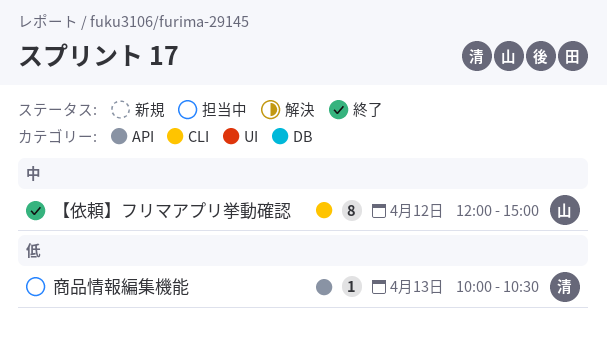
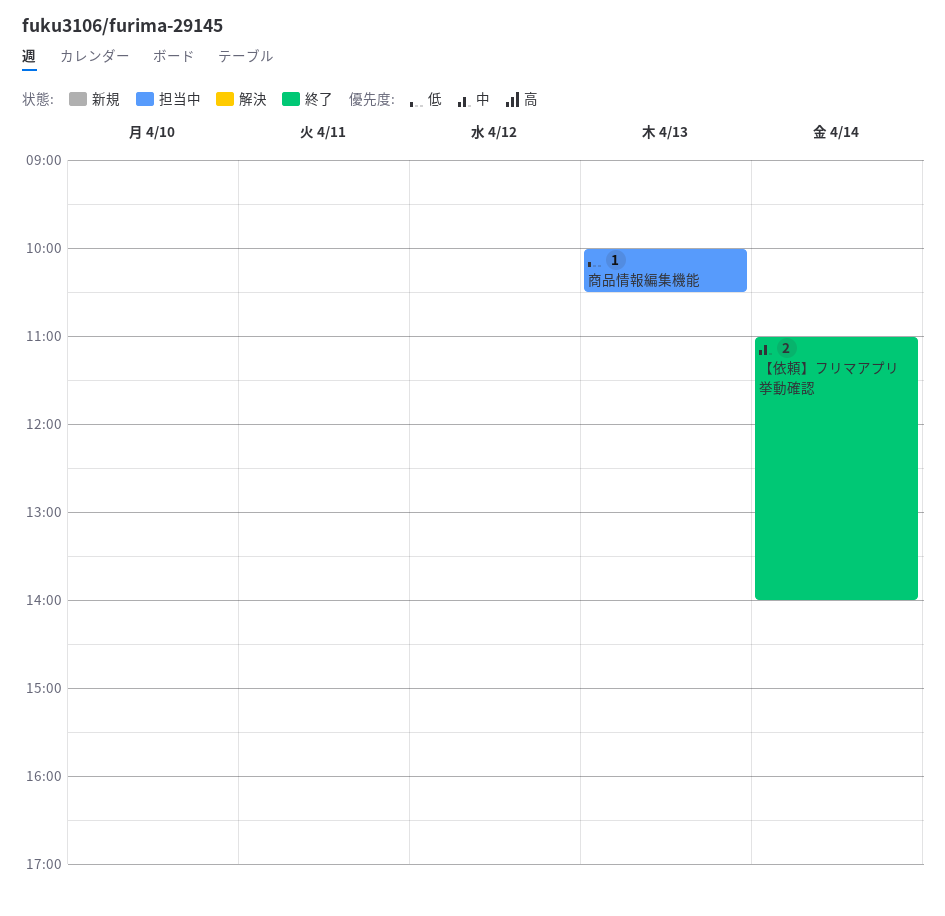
【依頼】フリマアプリ挙動確認, estimate: 8 -> 2
【依頼】フリマアプリ挙動確認, day: Apr 12 -> Apr 14
【依頼】フリマアプリ挙動確認, begins: 12:00 -> 11:00
【依頼】フリマアプリ挙動確認, ends: 15:00 -> 14:00

